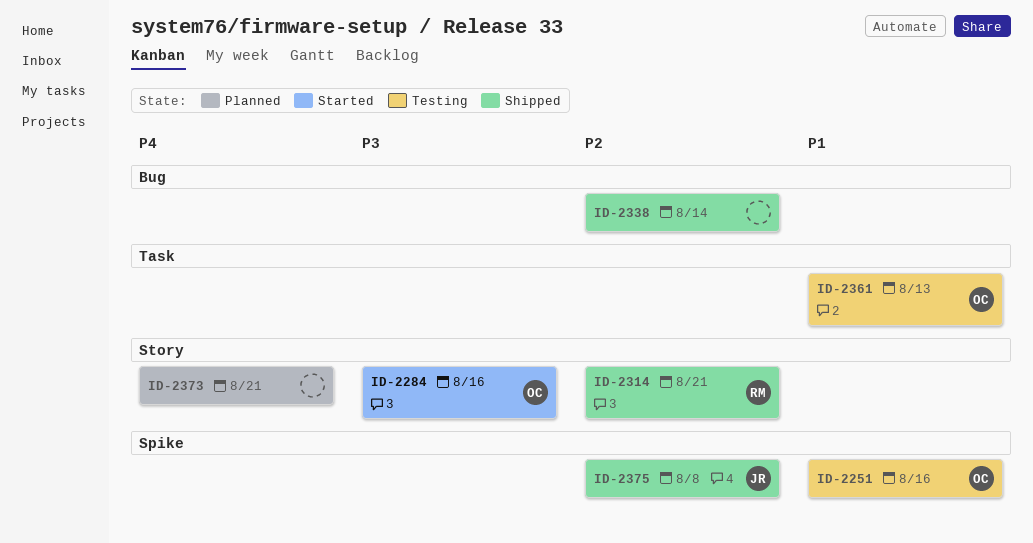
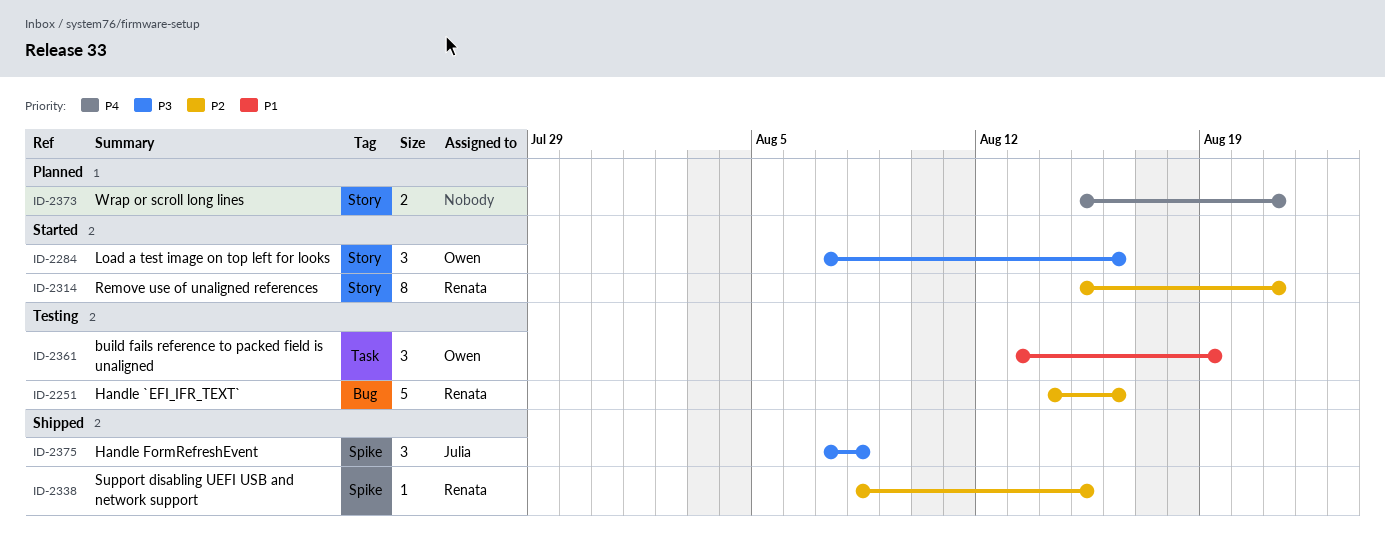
ID-2251, owner: Owen -> Renata
ID-2251, priority: P1 -> P2
ID-2251, label: Spike -> Bug
ID-2314, status: Shipped -> Started
ID-2338, owner: none -> Renata
ID-2338, label: Bug -> Spike
ID-2338, due: Aug 14 -> Aug 15
ID-2361, due: Aug 13 -> Aug 19
ID-2375, priority: P2 -> P3

